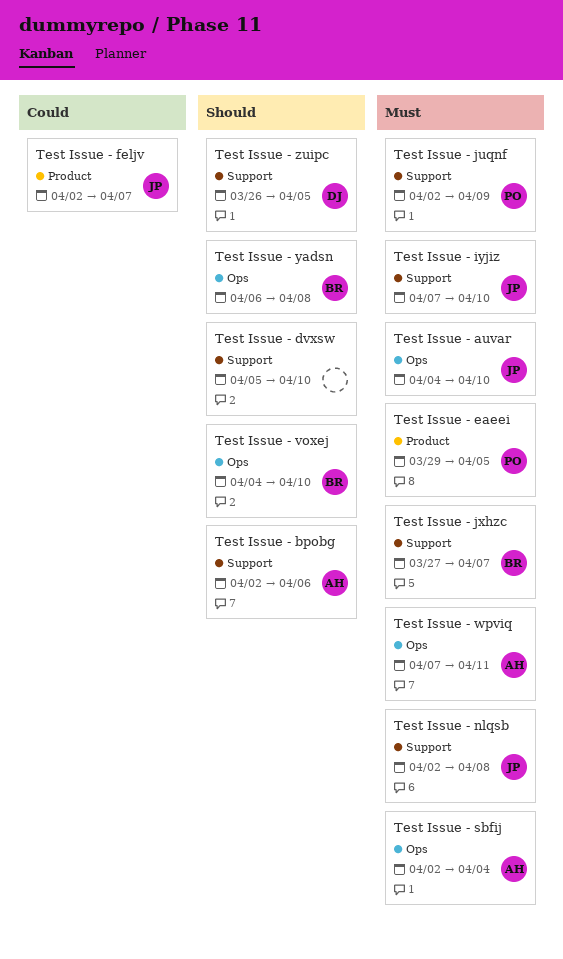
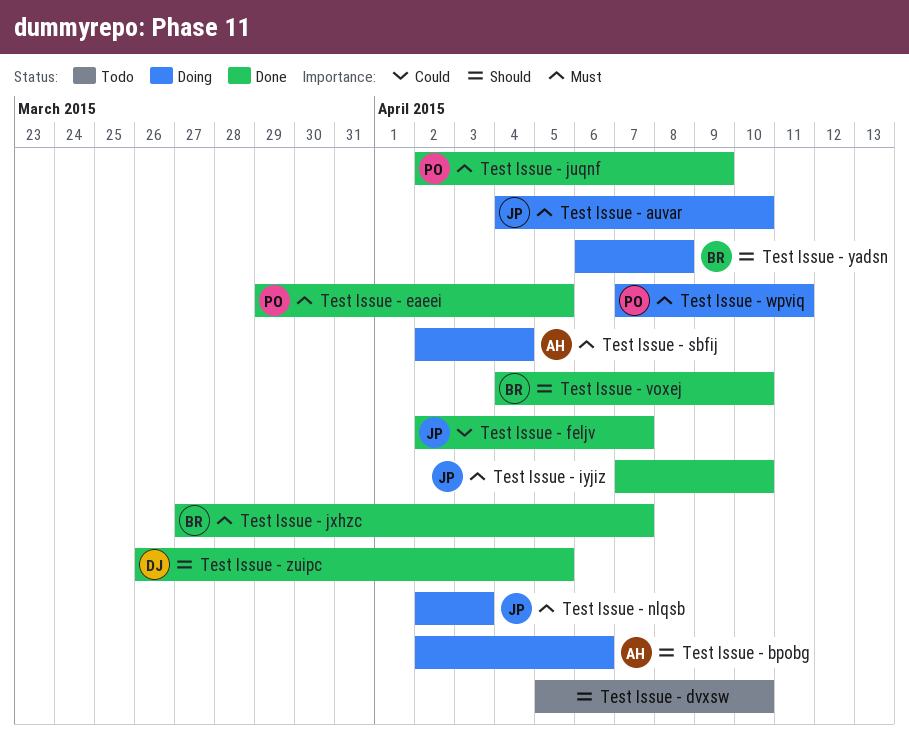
Test Issue - nlqsb, due: Apr 8 -> Apr 3
Test Issue - wpviq, owner: AH -> PO

